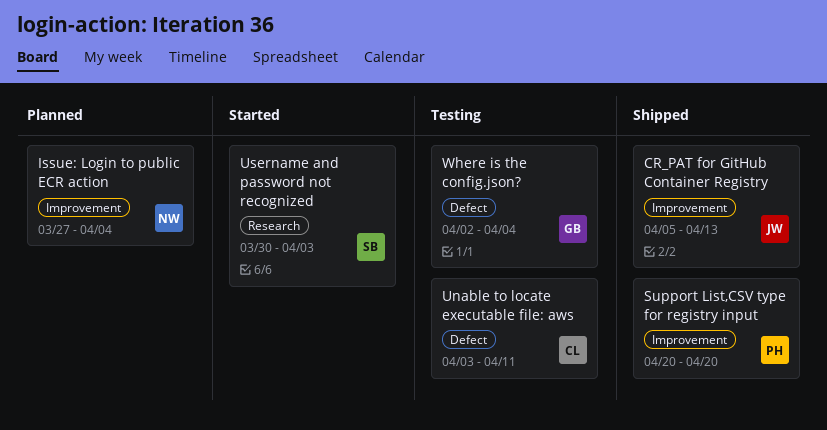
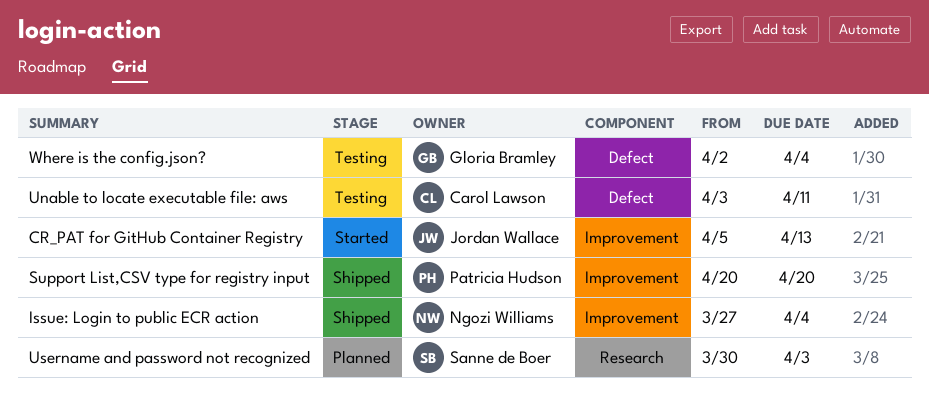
CR_PAT for GitHub Container Registry, status: Shipped -> Started
Issue: Login to public ECR action, status: Planned -> Shipped
Username and password not recognized, status: Started -> Planned

